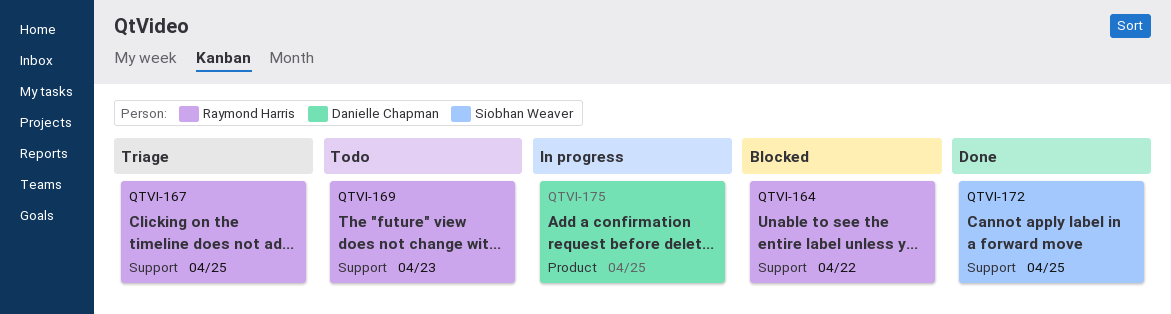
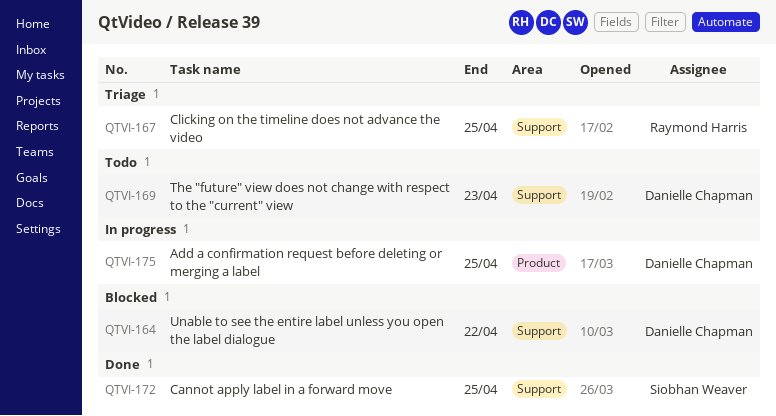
QTVI-164, owner: Raymond Harris -> Danielle Chapman
QTVI-169, owner: Raymond Harris -> Danielle Chapman

